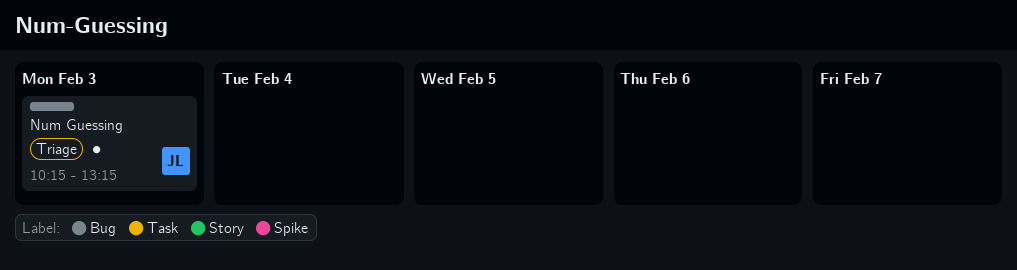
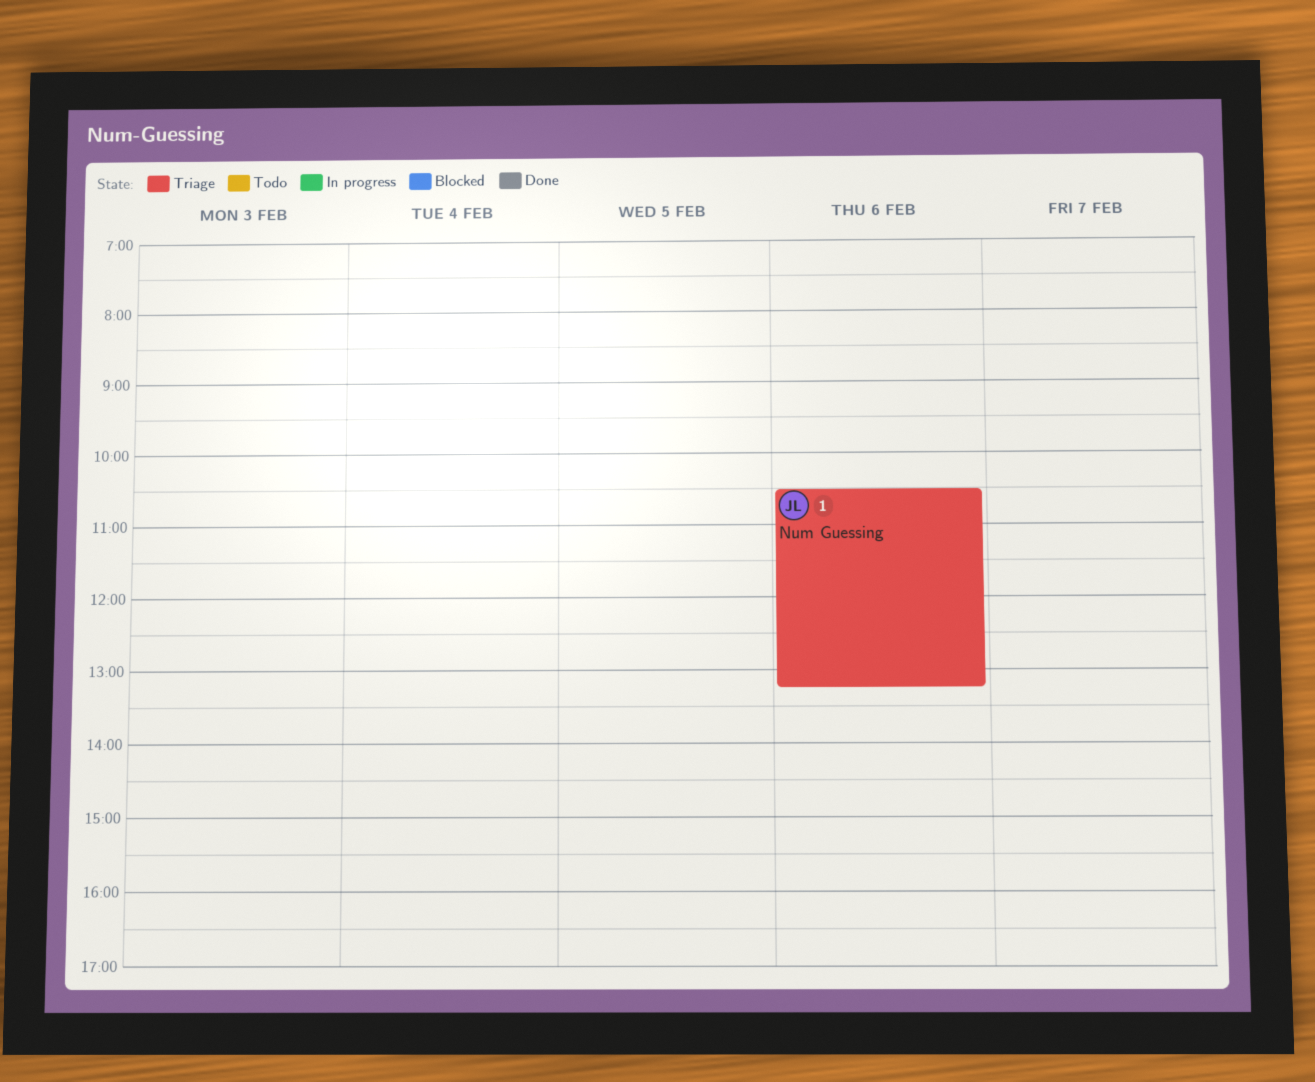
Num Guessing, day: Feb 3 -> Feb 6
Num Guessing, begins: 10:15 -> 10:30

